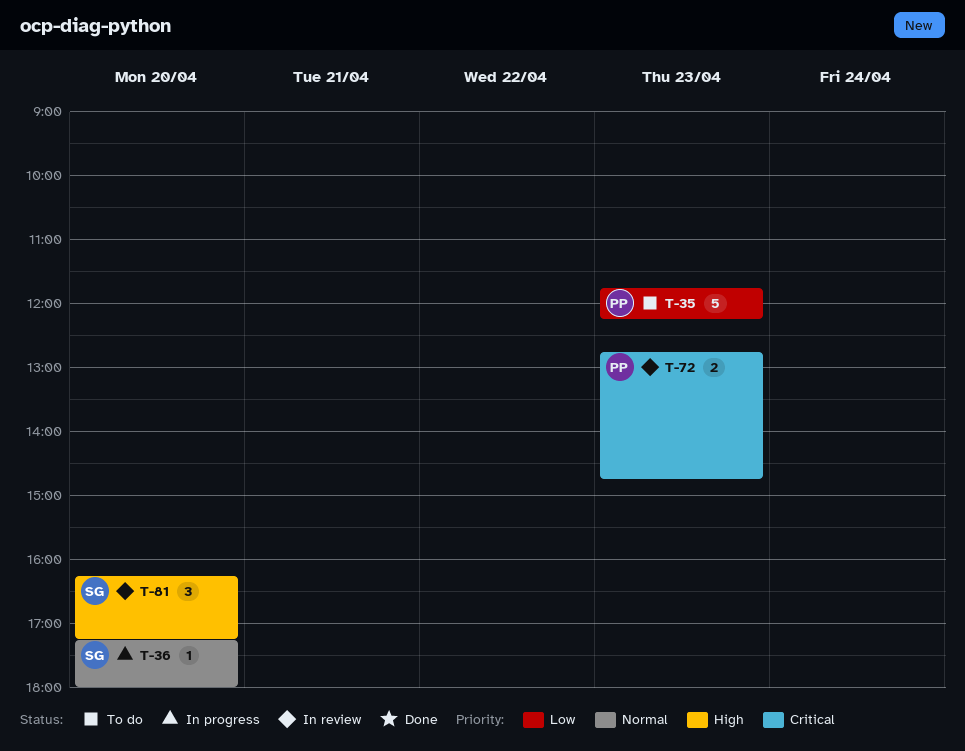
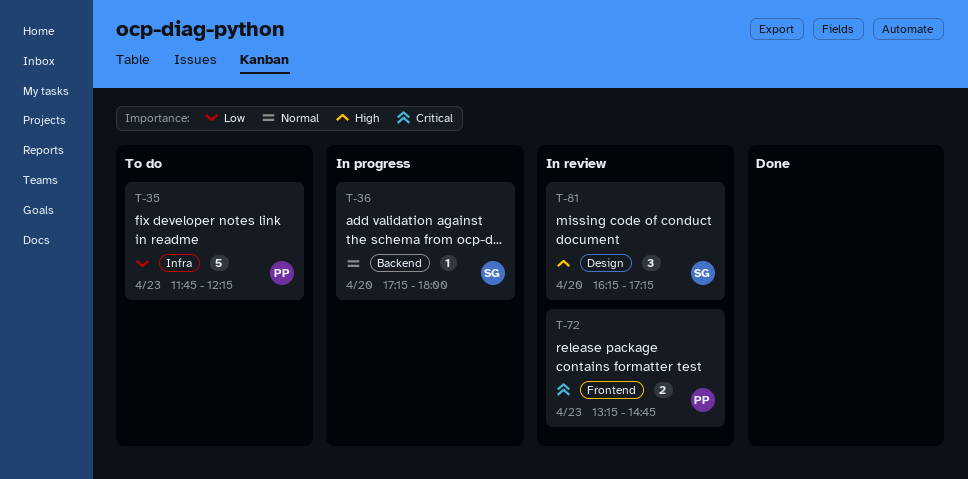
T-72, begins: 12:45 -> 13:15

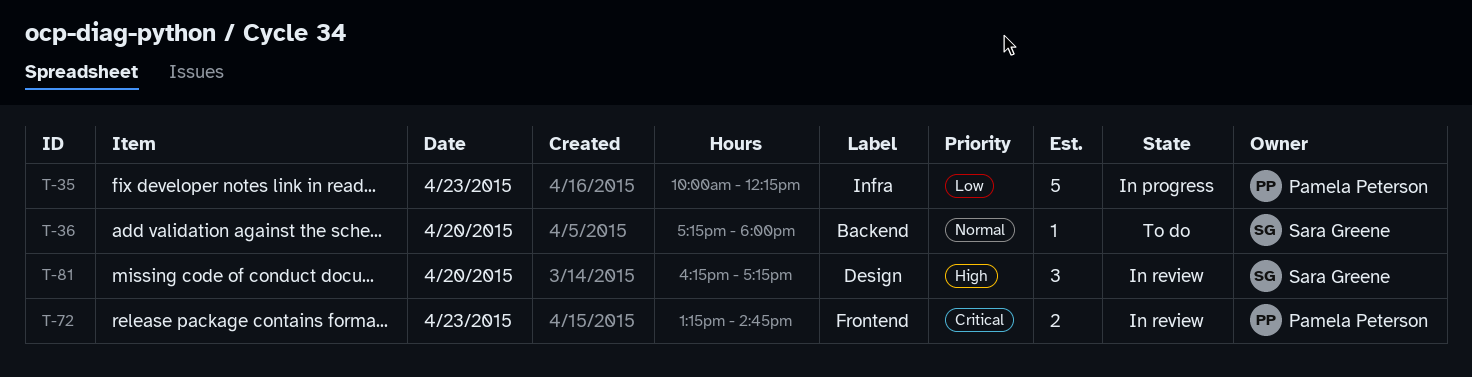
T-35, status: To do -> In progress
T-35, begins: 11:45 -> 10:00
T-36, status: In progress -> To do

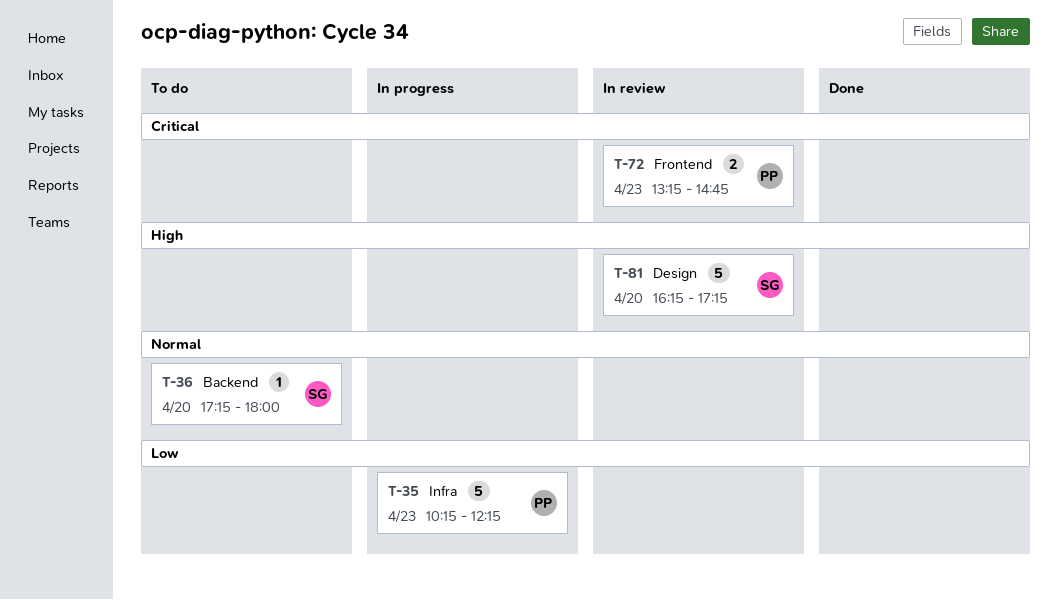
T-35, begins: 10:00 -> 10:15
T-81, estimate: 3 -> 5

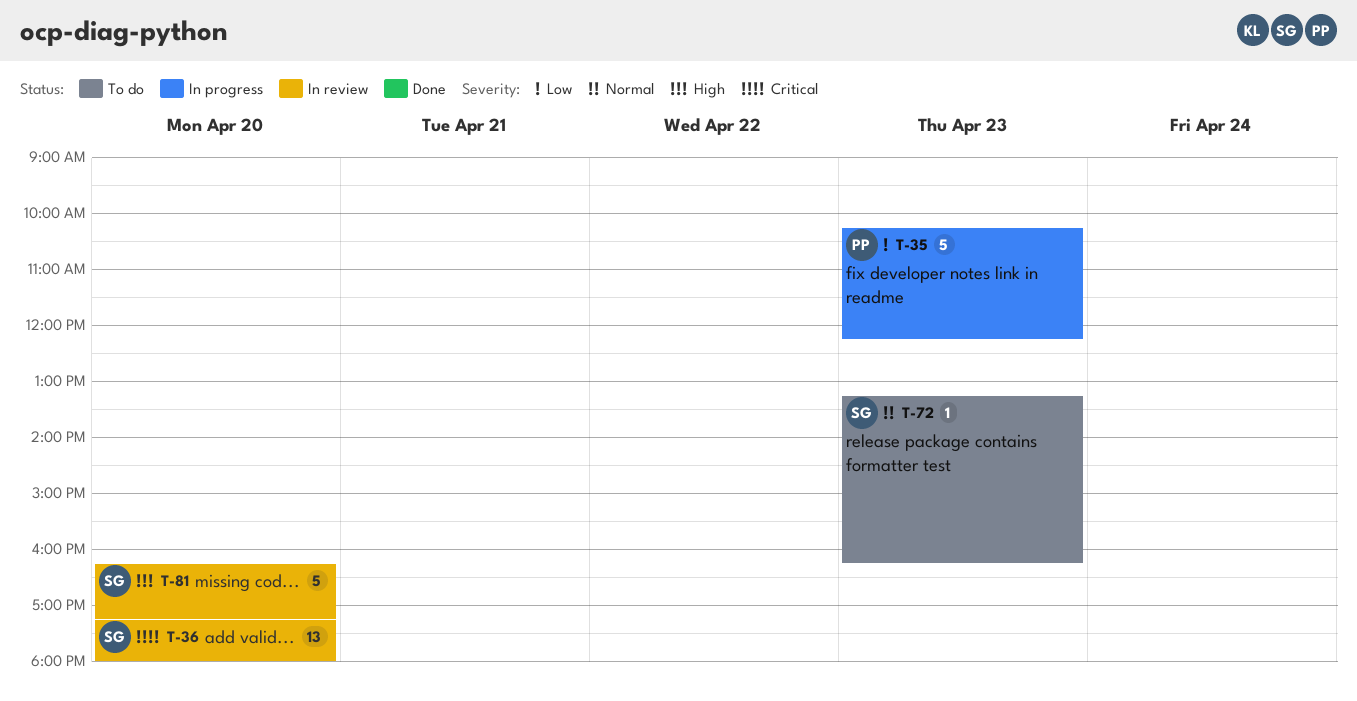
T-36, status: To do -> In review
T-36, priority: Normal -> Critical
T-36, estimate: 1 -> 13
T-72, status: In review -> To do
T-72, owner: PP -> SG
T-72, priority: Critical -> Normal
T-72, estimate: 2 -> 1
T-72, ends: 14:45 -> 16:15

